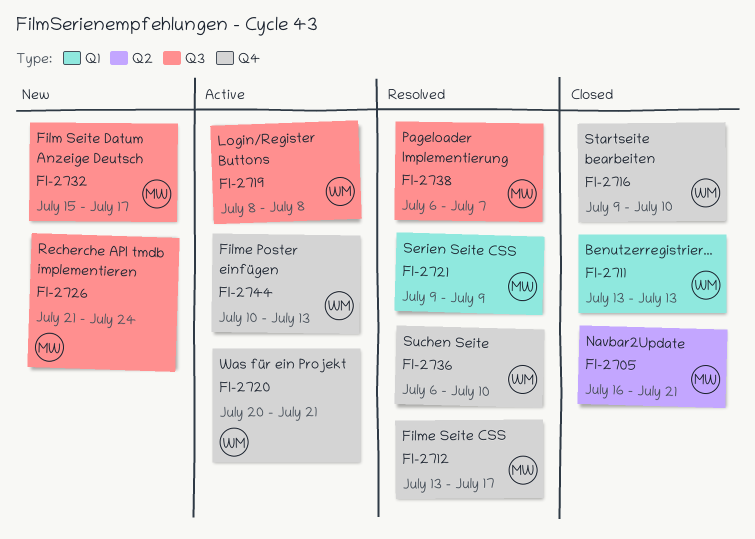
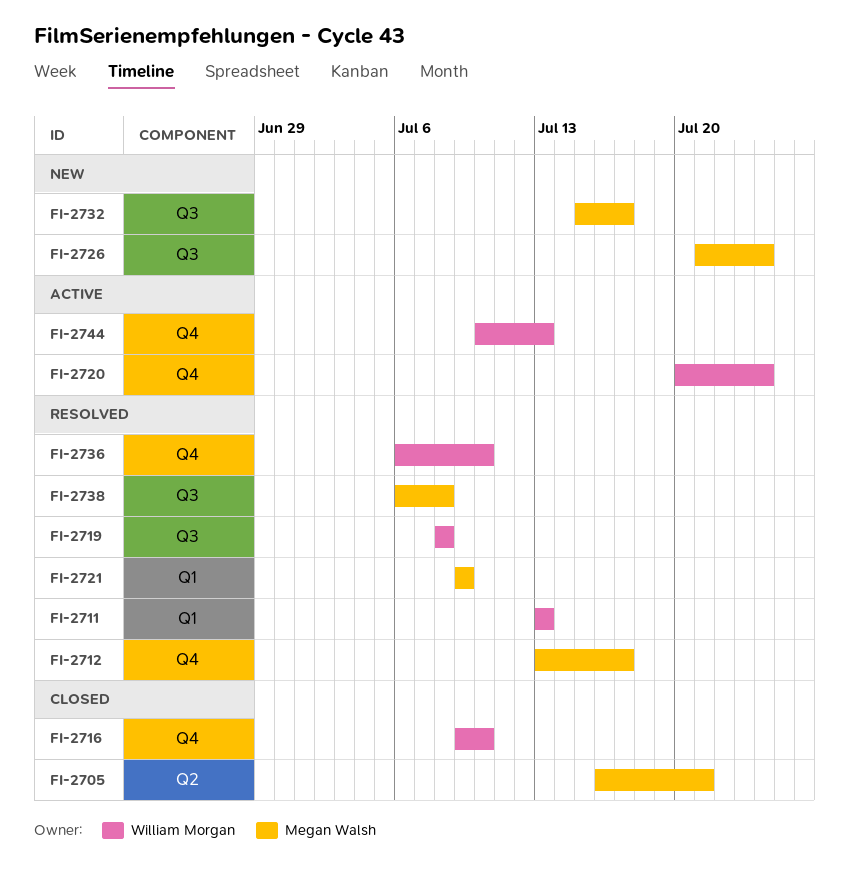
FI-2711, status: Closed -> Resolved
FI-2719, status: Active -> Resolved
FI-2720, due: Jul 21 -> Jul 24
FI-2738, due: Jul 7 -> Jul 8

